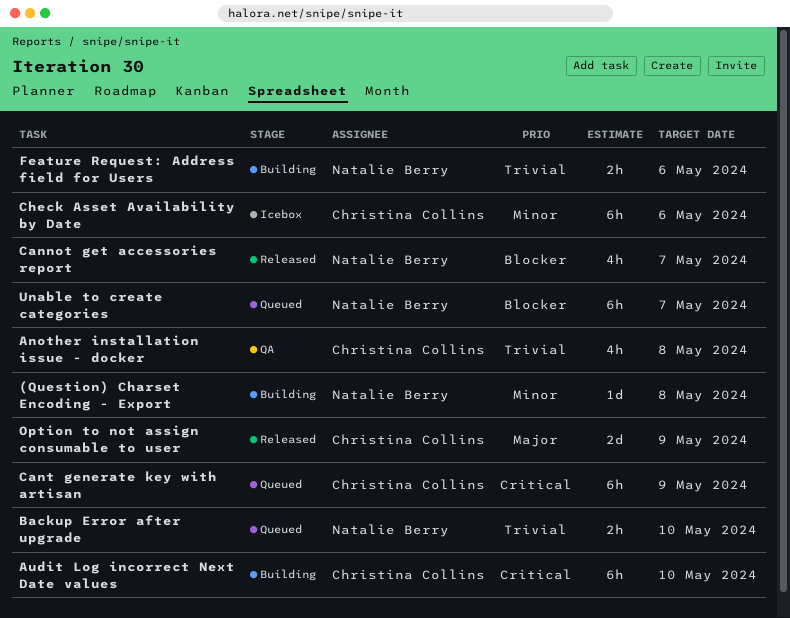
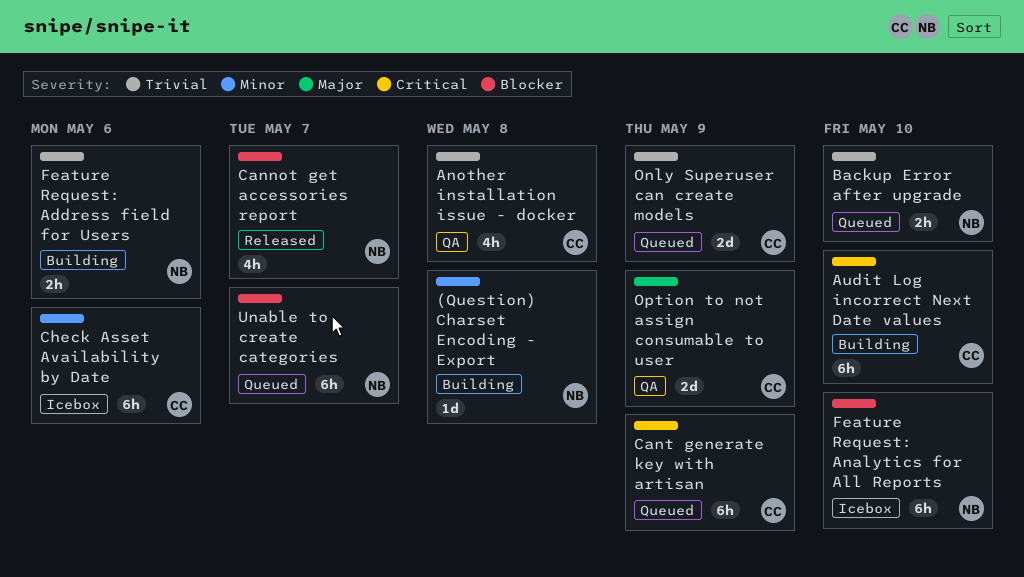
Feature Request: Analytics for All Reports: none -> present
Only Superuser can create models: none -> present
Option to not assign consumable to user, status: Released -> QA

